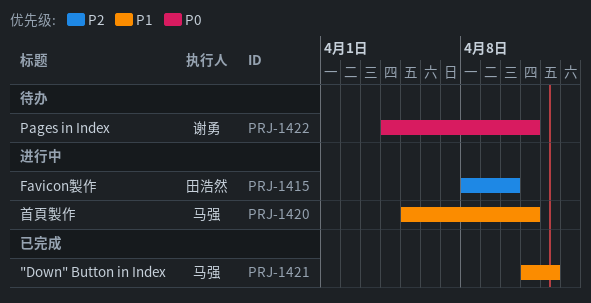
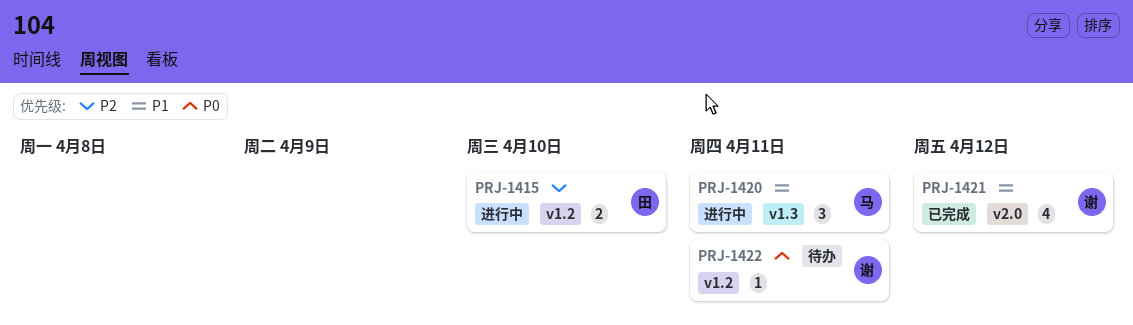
PRJ-1421, owner: 马强 -> 谢勇

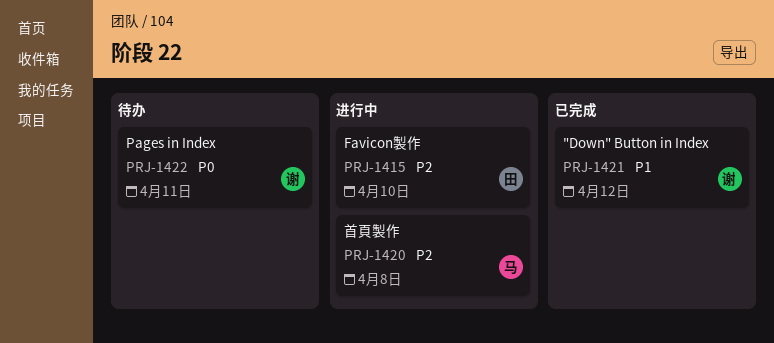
PRJ-1420, priority: P1 -> P2
PRJ-1420, due: Apr 11 -> Apr 8

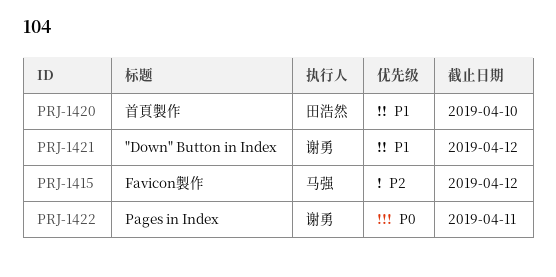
PRJ-1415, owner: 田浩然 -> 马强
PRJ-1415, due: Apr 10 -> Apr 12
PRJ-1420, owner: 马强 -> 田浩然
PRJ-1420, priority: P2 -> P1
PRJ-1420, due: Apr 8 -> Apr 10

